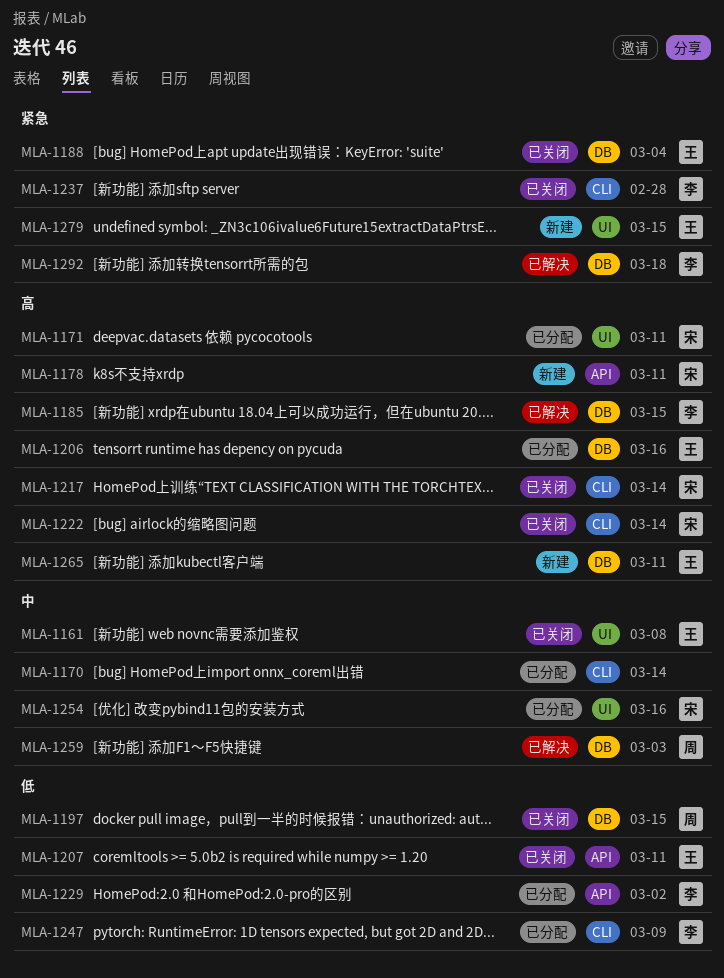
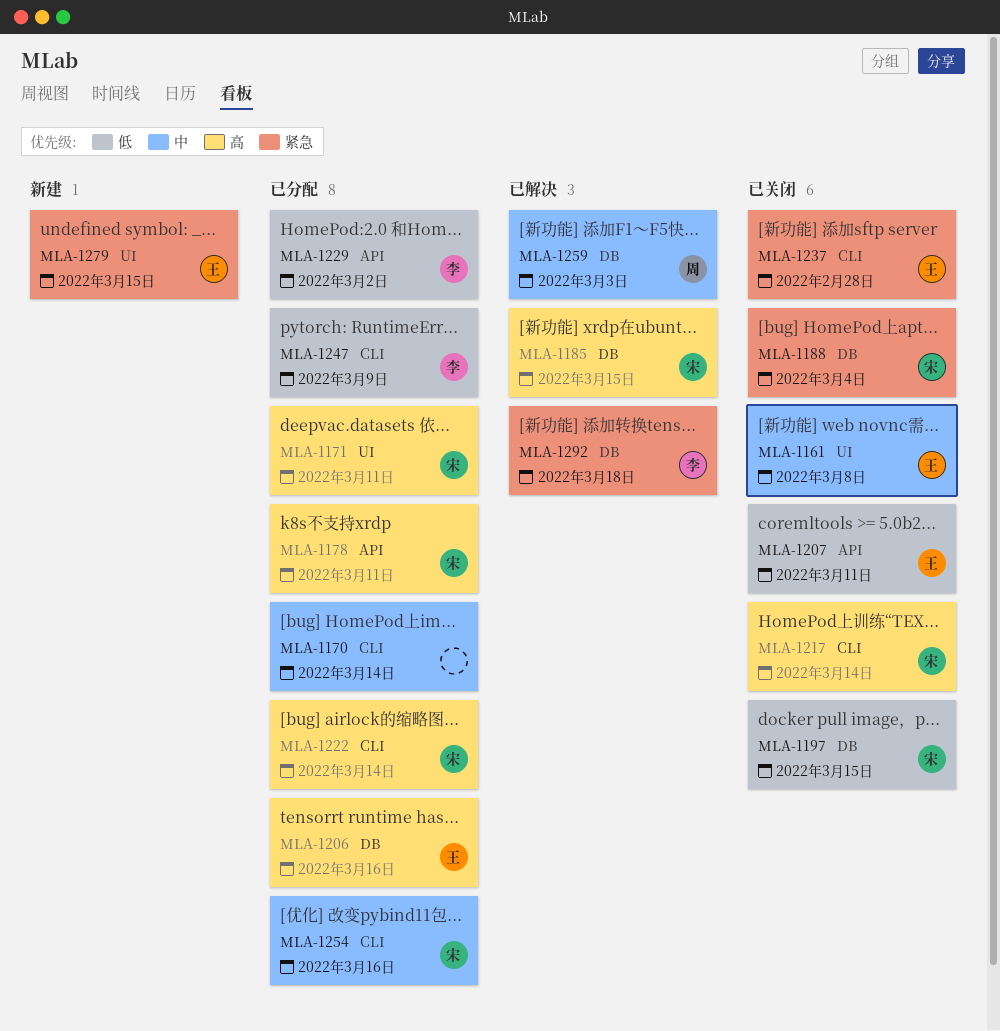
MLA-1178, status: 新建 -> 已分配
MLA-1185, owner: 李 -> 宋
MLA-1188, owner: 王 -> 宋
MLA-1197, owner: 周 -> 宋
MLA-1222, status: 已关闭 -> 已分配
MLA-1237, owner: 李 -> 王
MLA-1254, label: UI -> CLI
MLA-1265: present -> none

